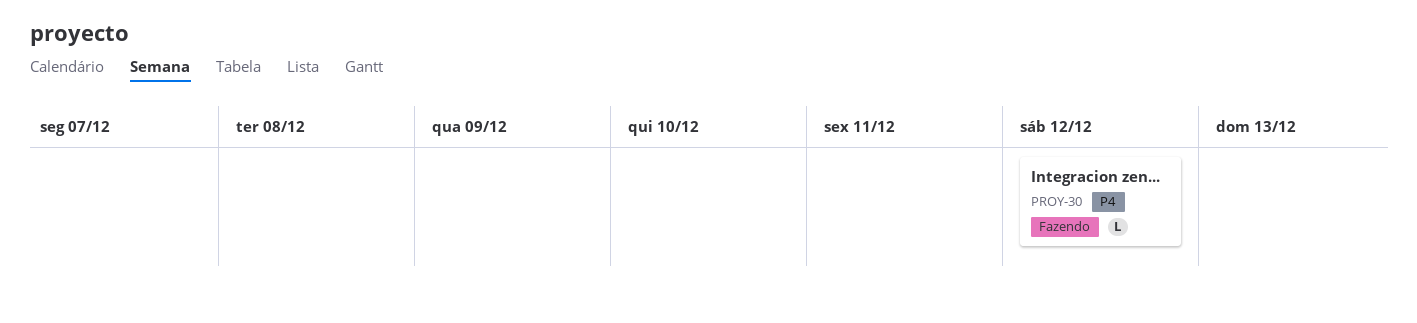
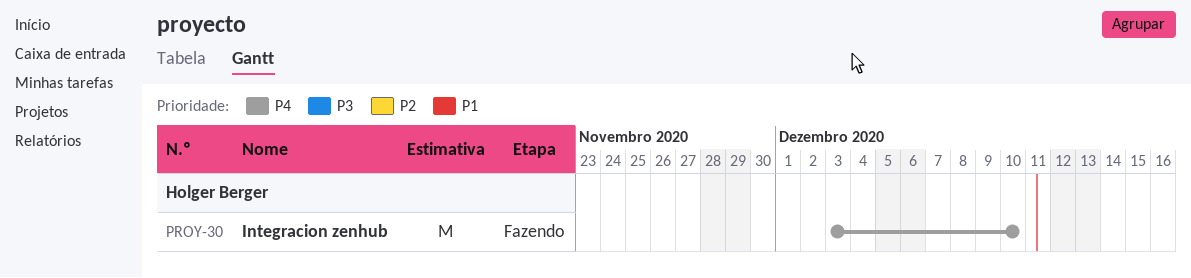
PROY-30, estimate: L -> M
PROY-30, due: Dec 12 -> Dec 10

